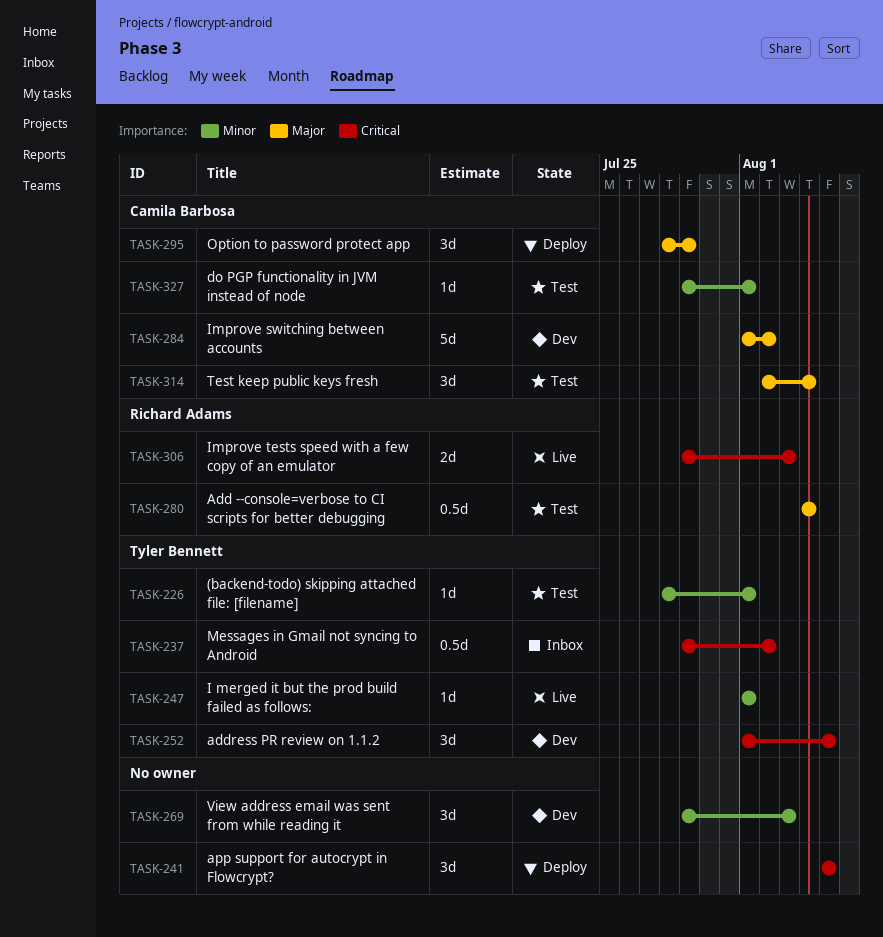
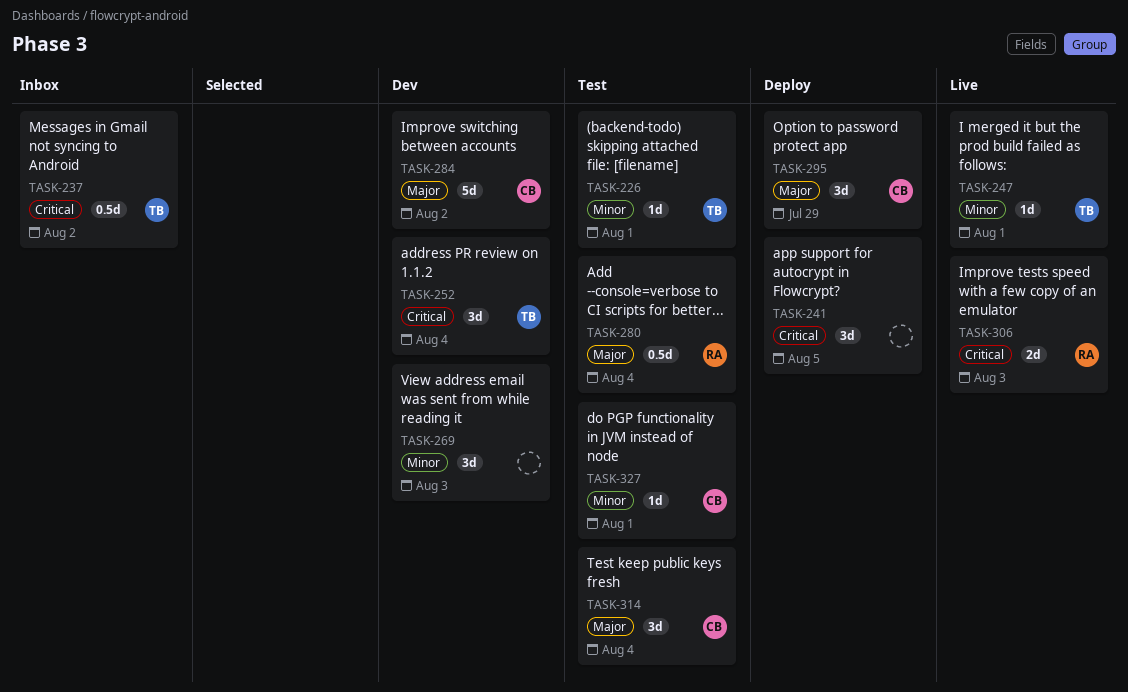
TASK-252, due: Aug 5 -> Aug 4

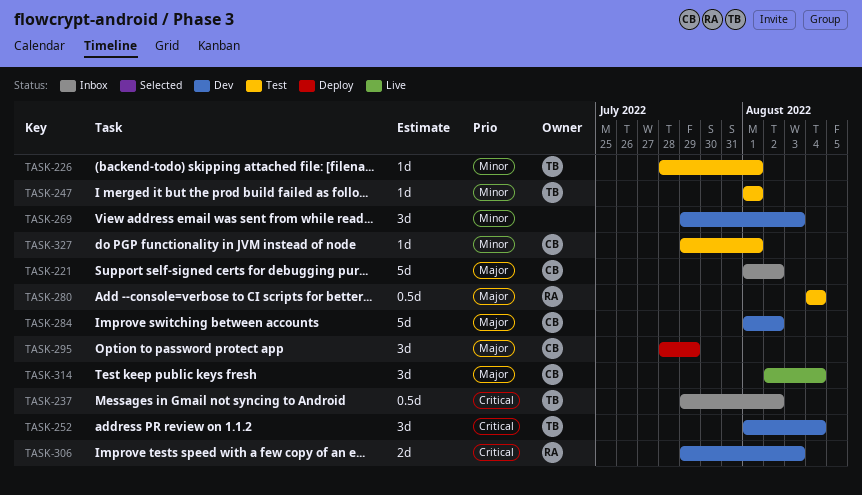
TASK-221: none -> present
TASK-241: present -> none
TASK-247, status: Live -> Test
TASK-306, status: Live -> Dev
TASK-314, status: Test -> Live

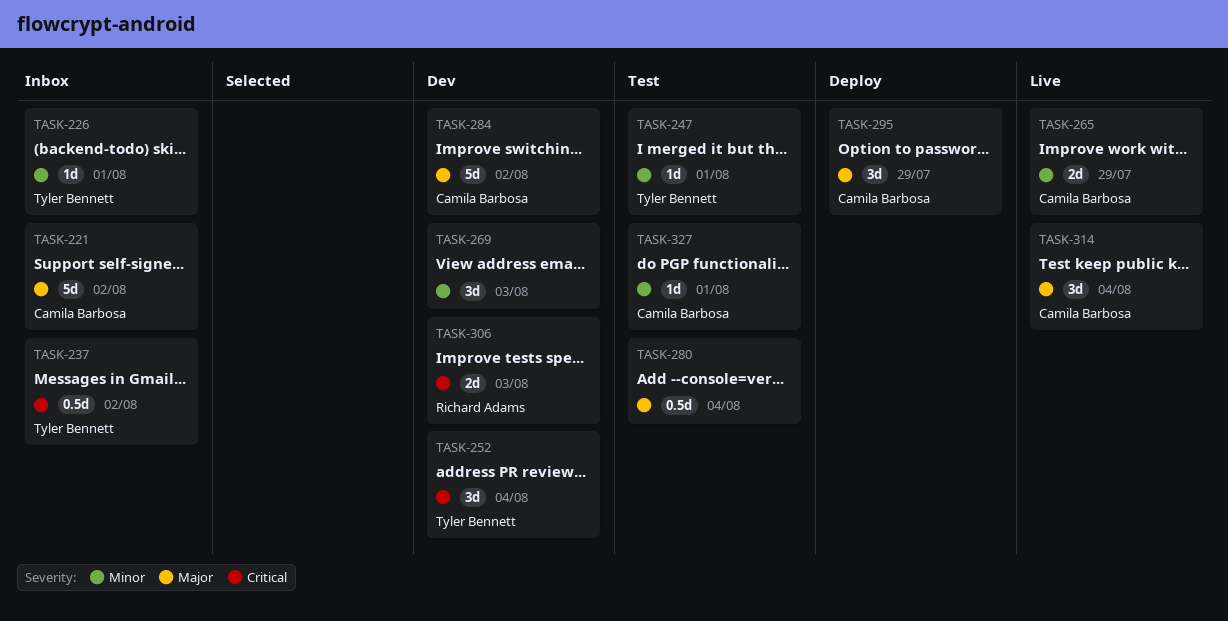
TASK-226, status: Test -> Inbox
TASK-265: none -> present
TASK-280, owner: Richard Adams -> none

